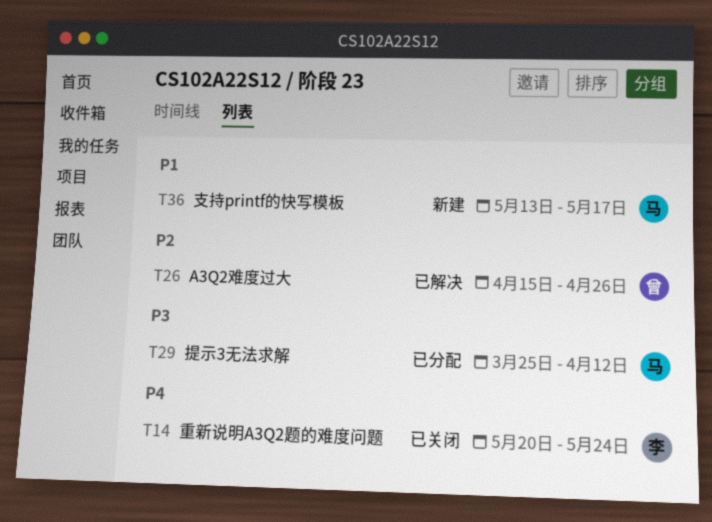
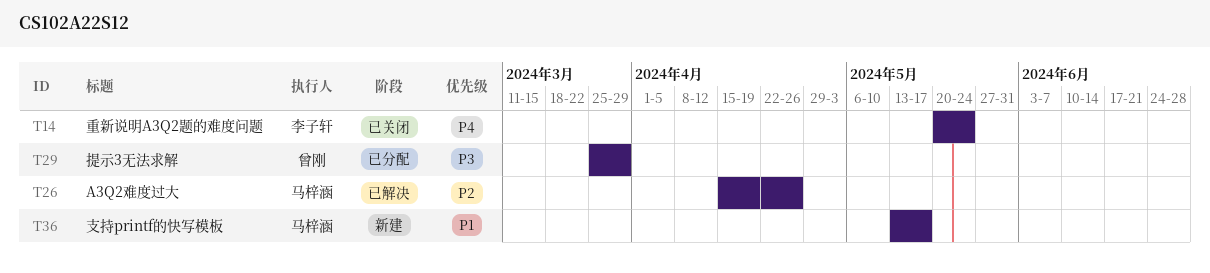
T26, owner: 曾刚 -> 马梓涵
T29, owner: 马梓涵 -> 曾刚
T29, due: Apr 12 -> Mar 29

